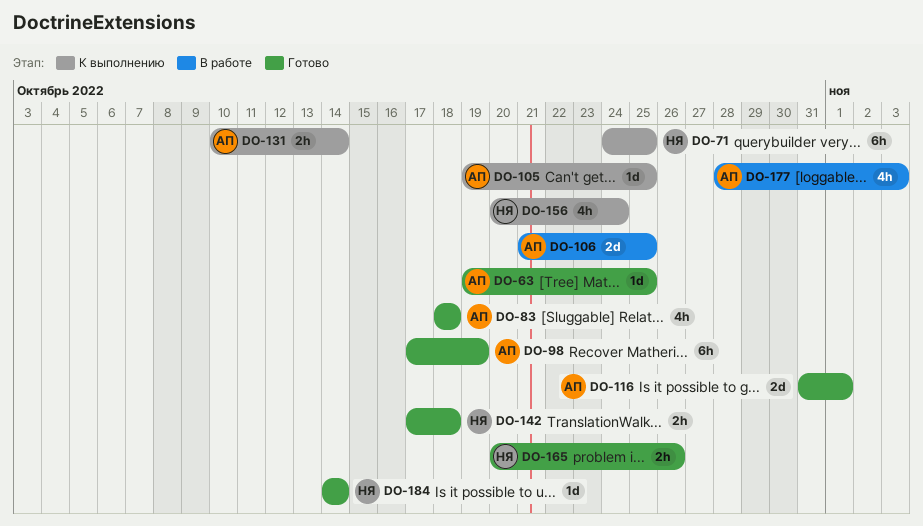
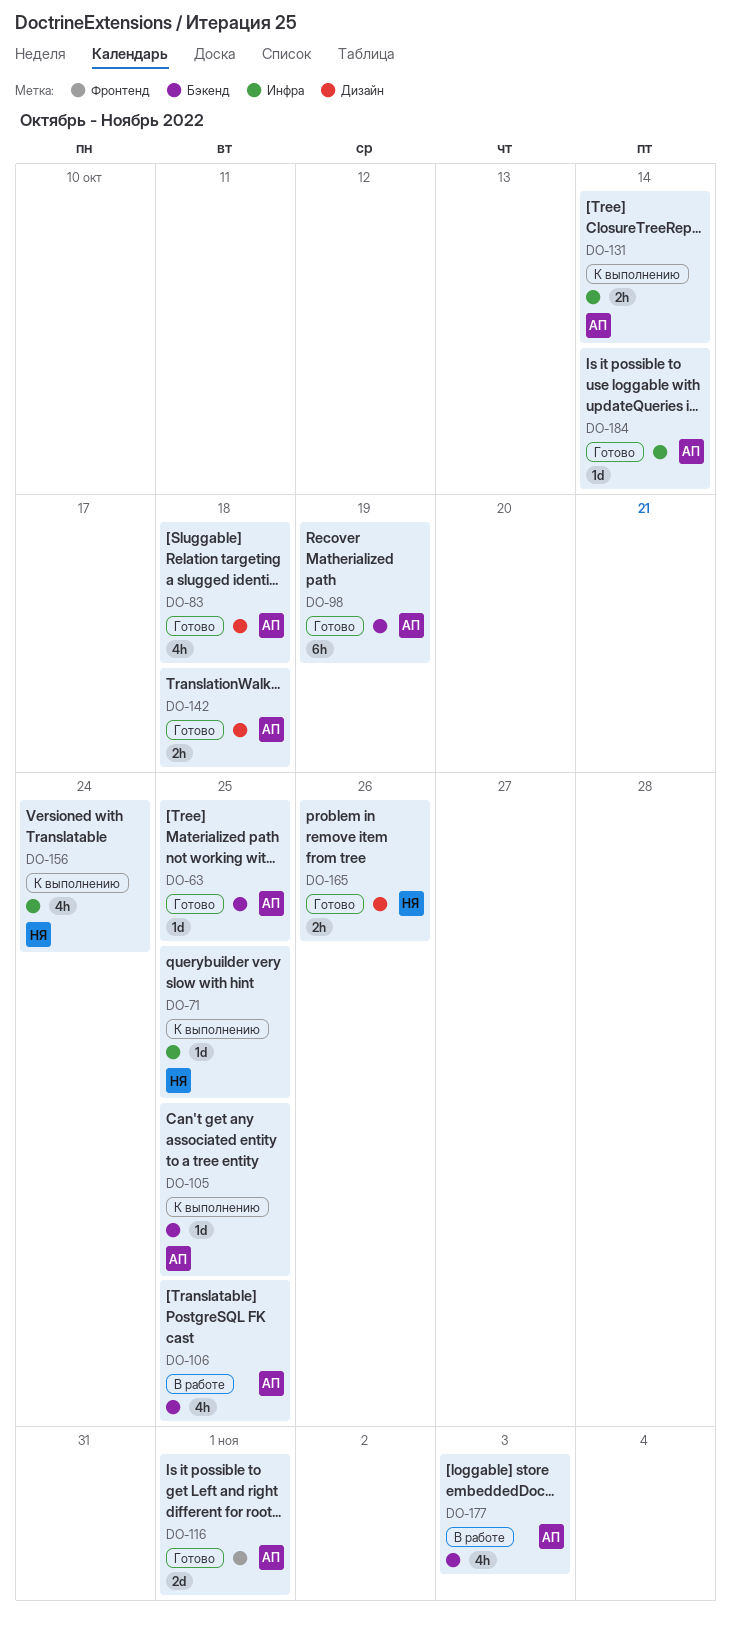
DO-71, estimate: 6h -> 1d
DO-106, estimate: 2d -> 4h
DO-142, owner: НЯ -> АП
DO-184, owner: НЯ -> АП

